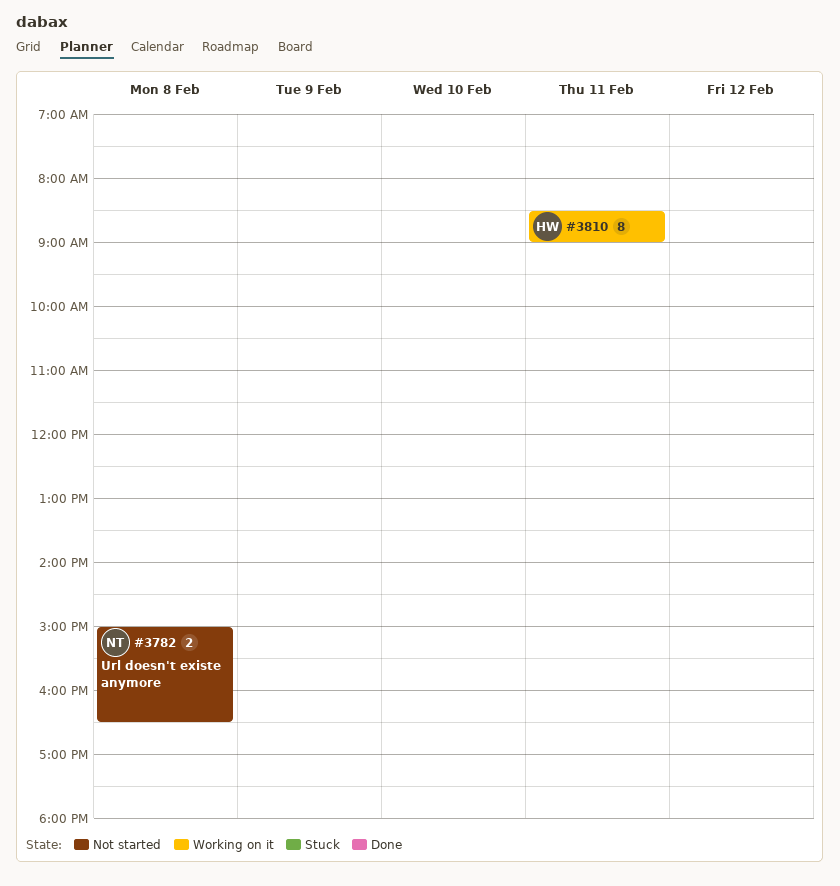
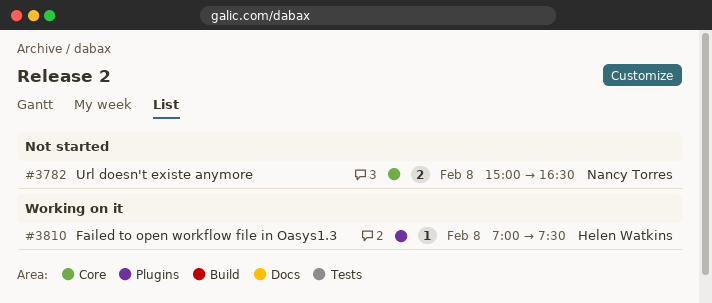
#3810, estimate: 8 -> 1
#3810, day: Feb 11 -> Feb 8
#3810, begins: 08:30 -> 07:00
#3810, ends: 09:00 -> 07:30

